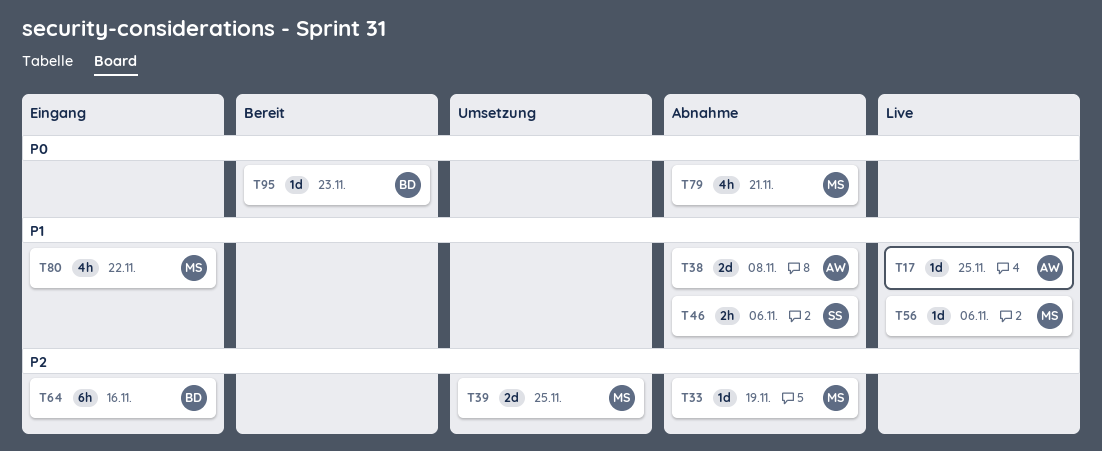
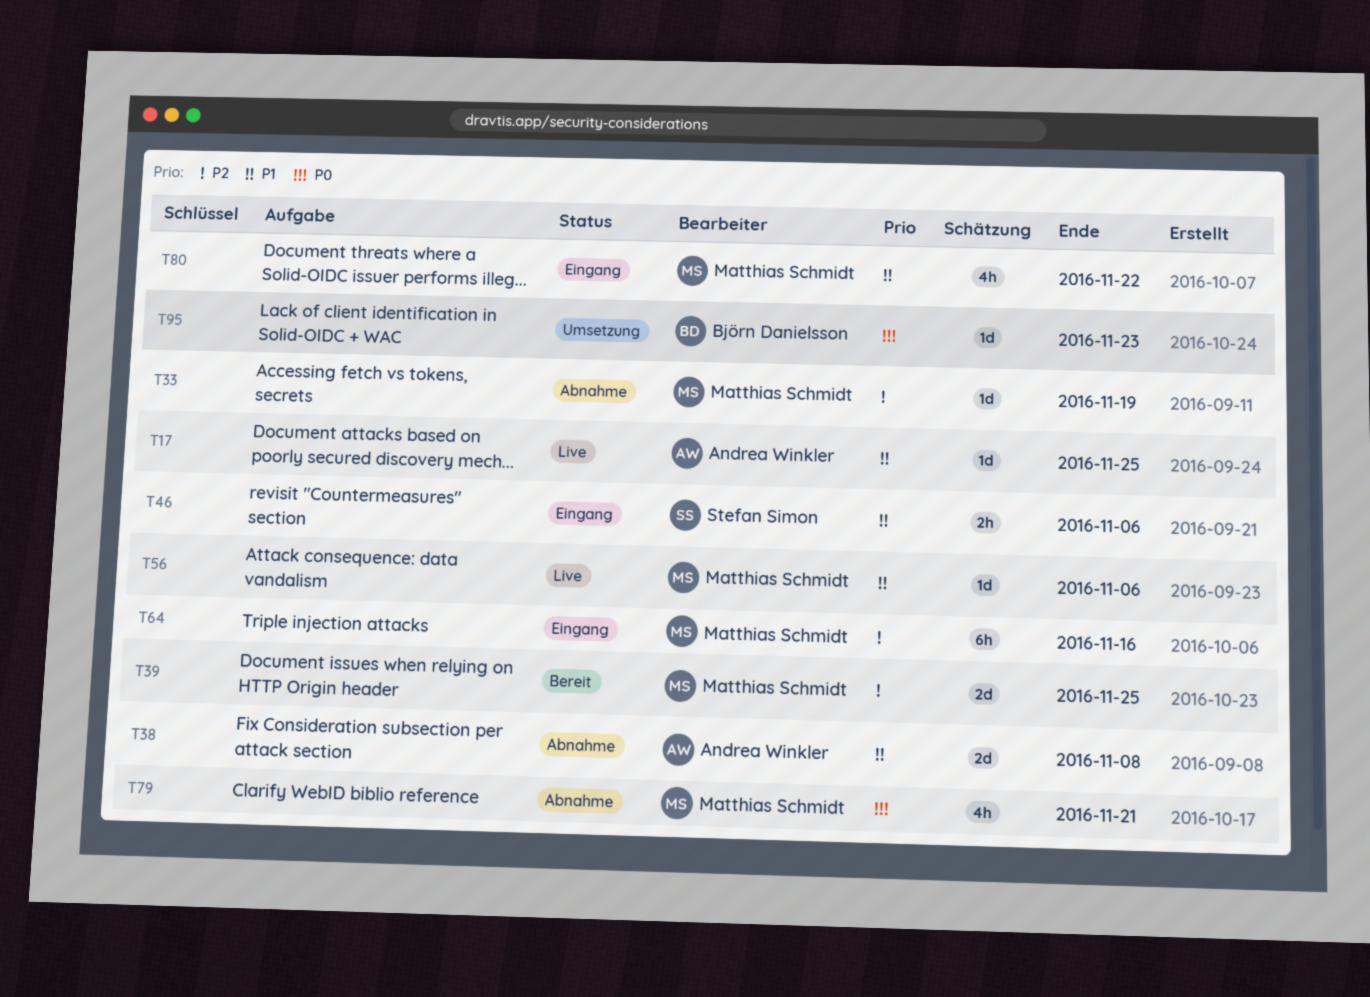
T39, status: Umsetzung -> Bereit
T46, status: Abnahme -> Eingang
T64, owner: Björn Danielsson -> Matthias Schmidt
T95, status: Bereit -> Umsetzung

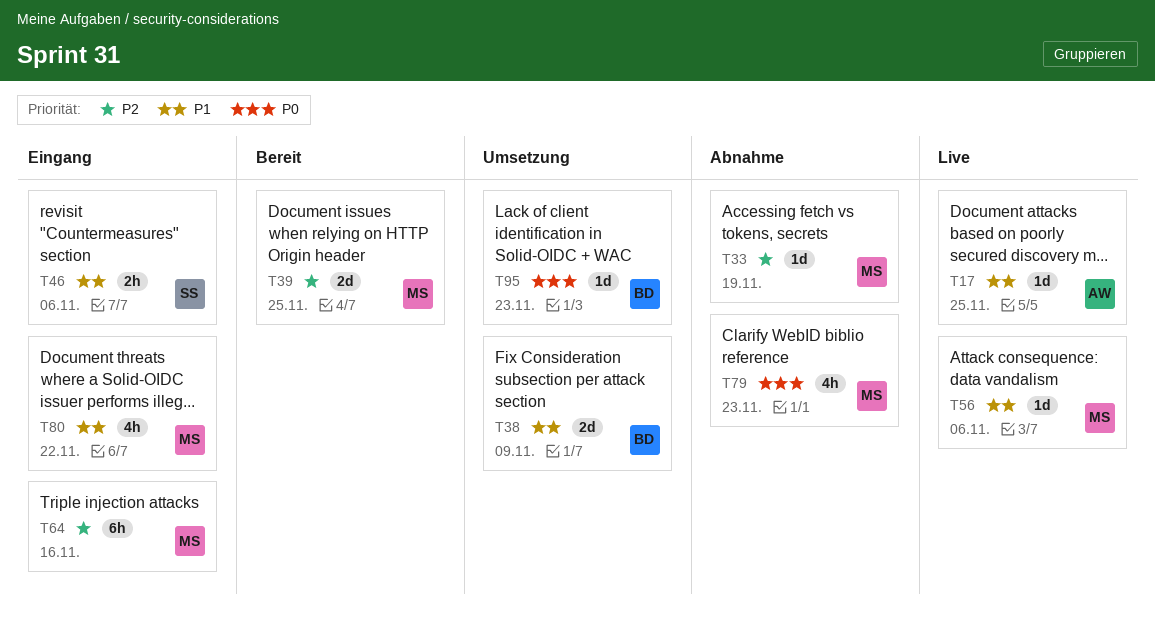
T38, status: Abnahme -> Umsetzung
T38, owner: Andrea Winkler -> Björn Danielsson
T38, due: Nov 8 -> Nov 9
T79, due: Nov 21 -> Nov 23

